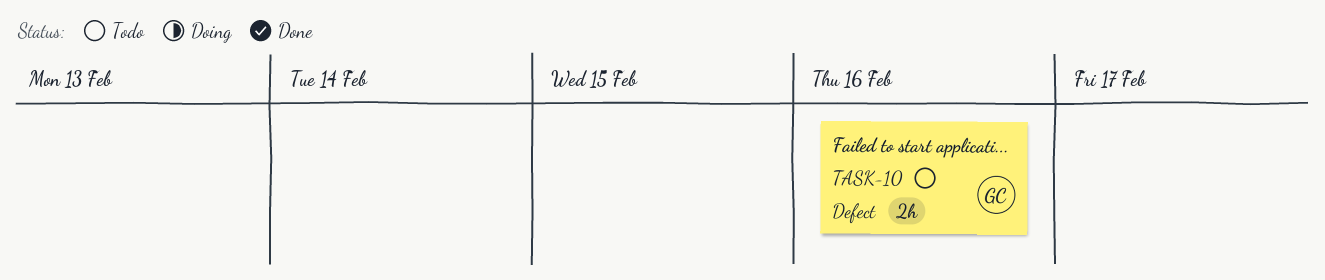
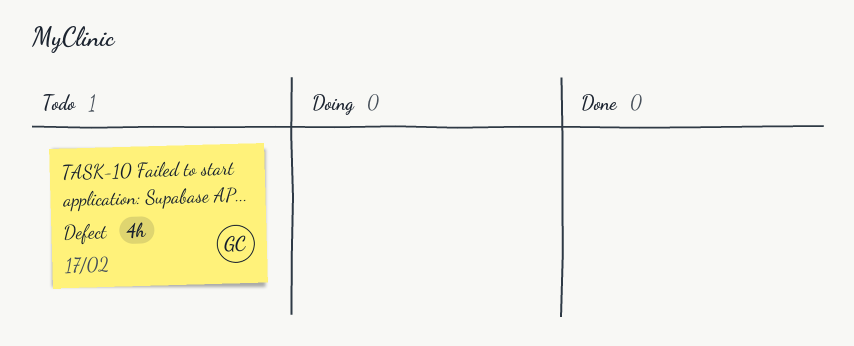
TASK-10, estimate: 2h -> 4h
TASK-10, due: Feb 16 -> Feb 17

